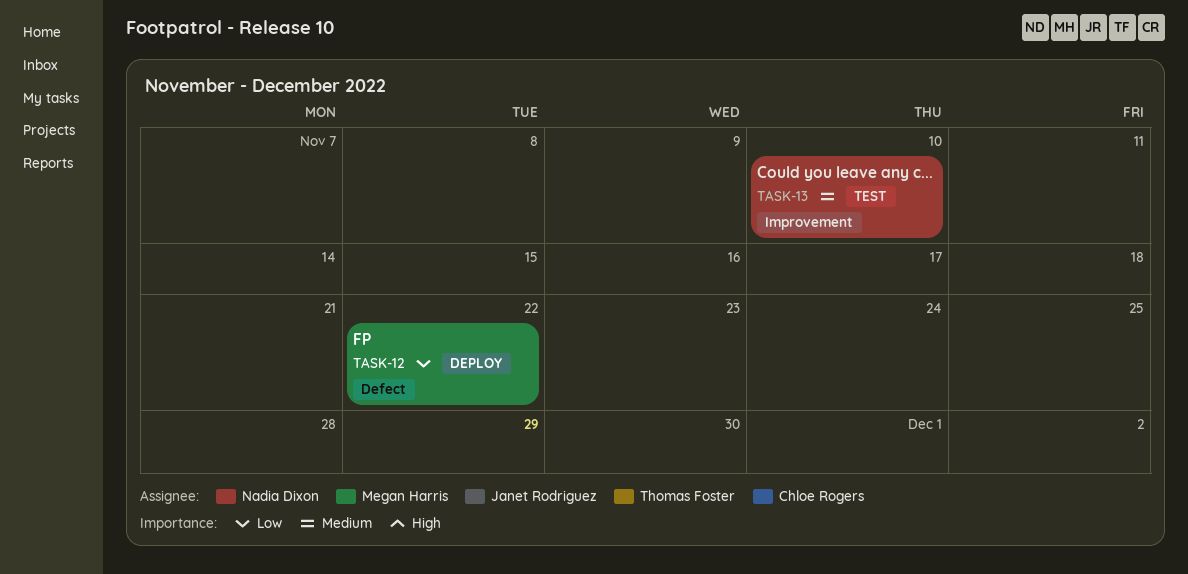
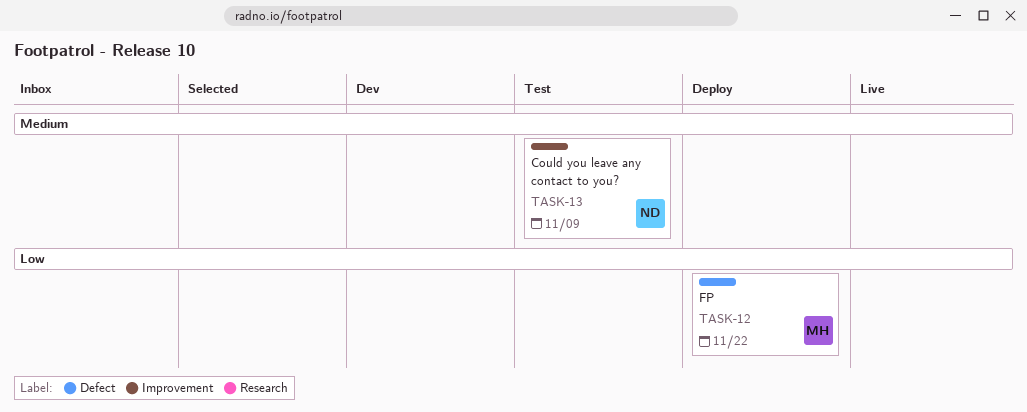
TASK-13, due: Nov 10 -> Nov 9

